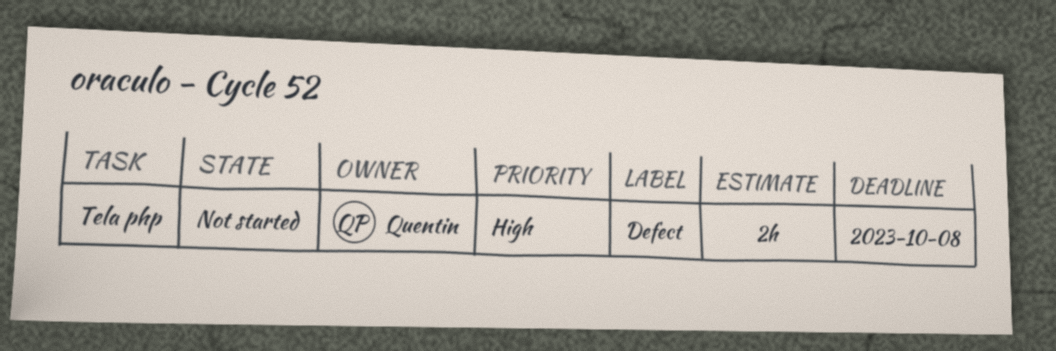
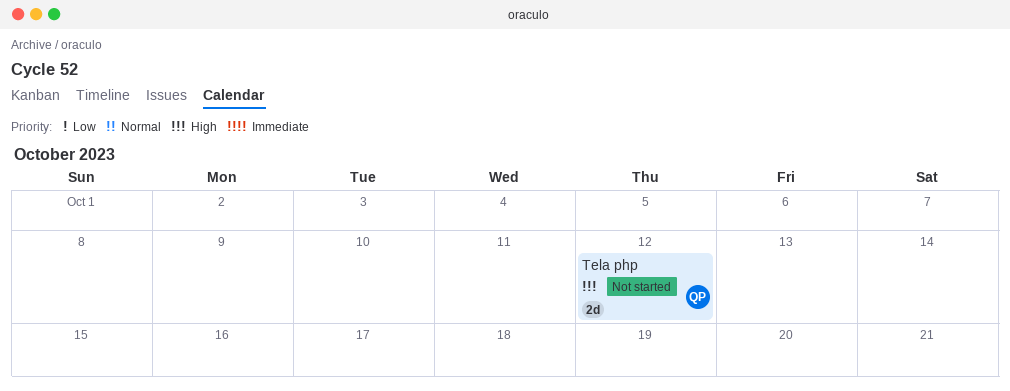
Tela php, estimate: 2h -> 2d
Tela php, due: Oct 8 -> Oct 12

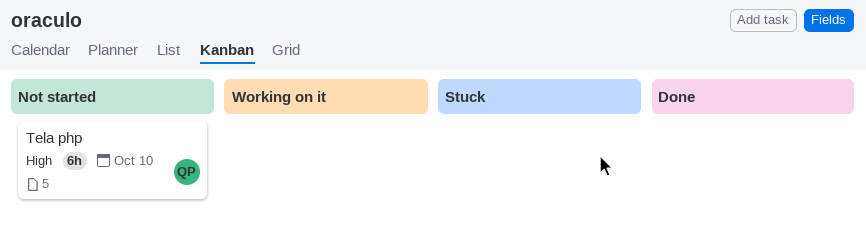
Tela php, estimate: 2d -> 6h
Tela php, due: Oct 12 -> Oct 10

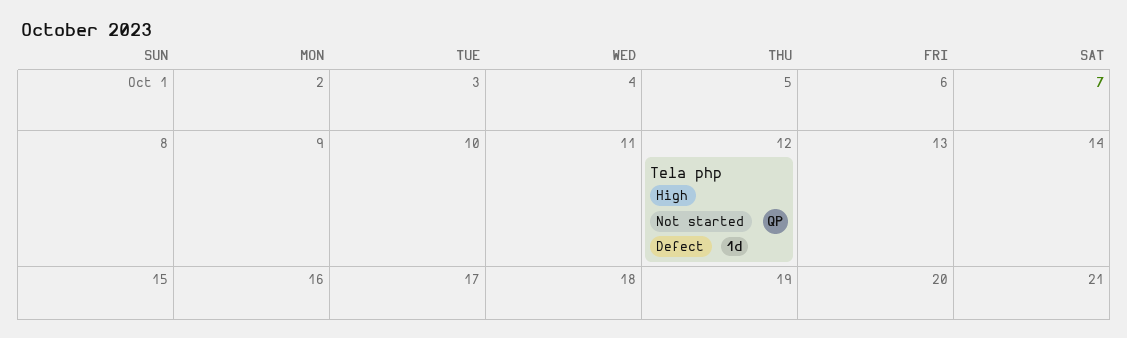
Tela php, estimate: 6h -> 1d
Tela php, due: Oct 10 -> Oct 12

